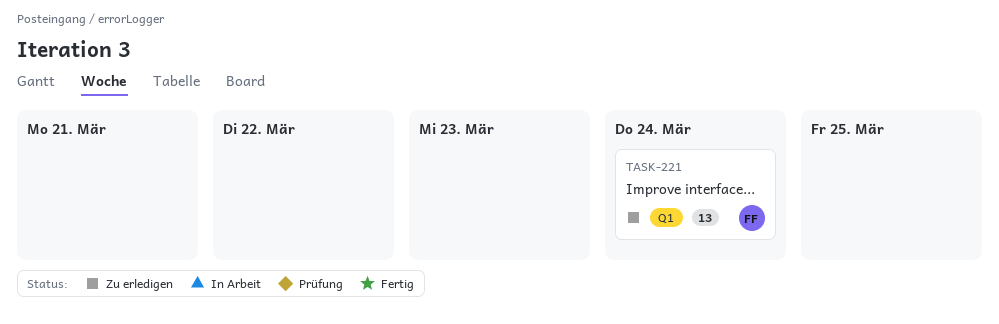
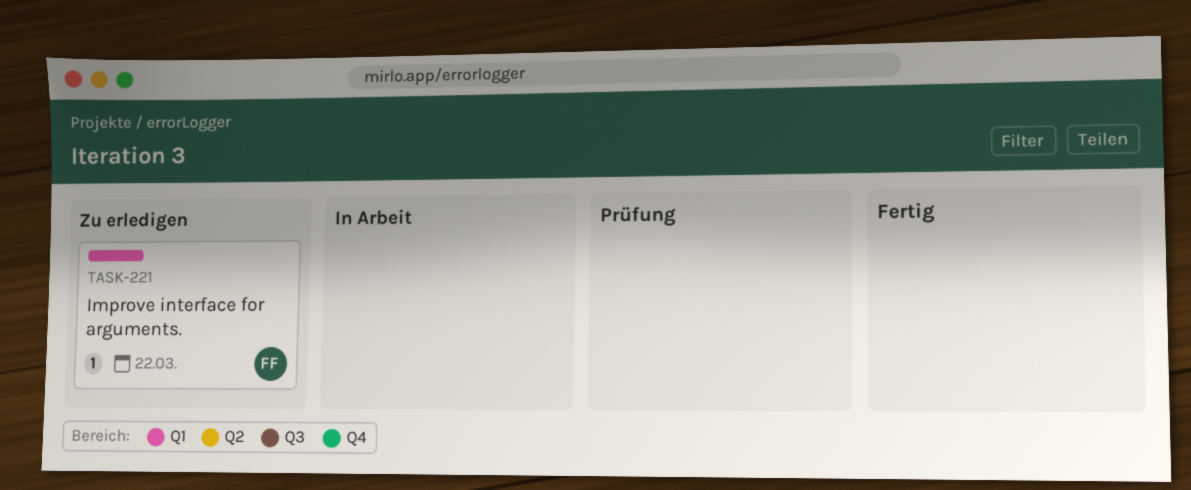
TASK-221, estimate: 13 -> 1
TASK-221, due: Mar 24 -> Mar 22

